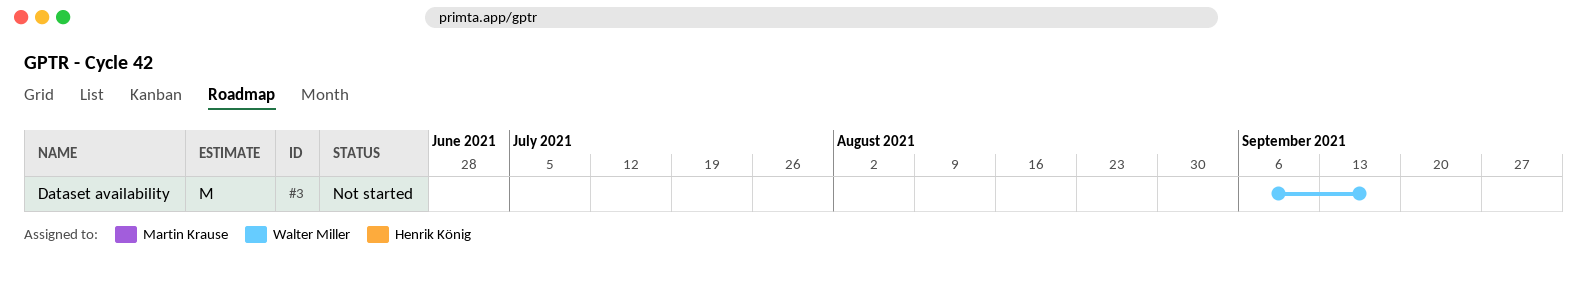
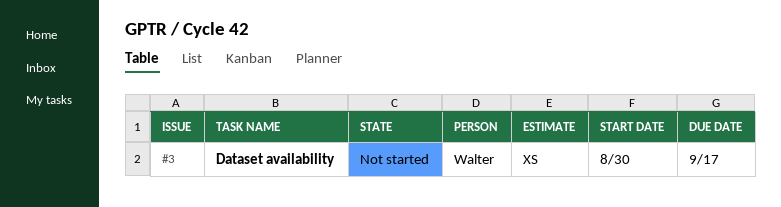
#3, estimate: M -> XS
#3, start: Sep 6 -> Aug 30

